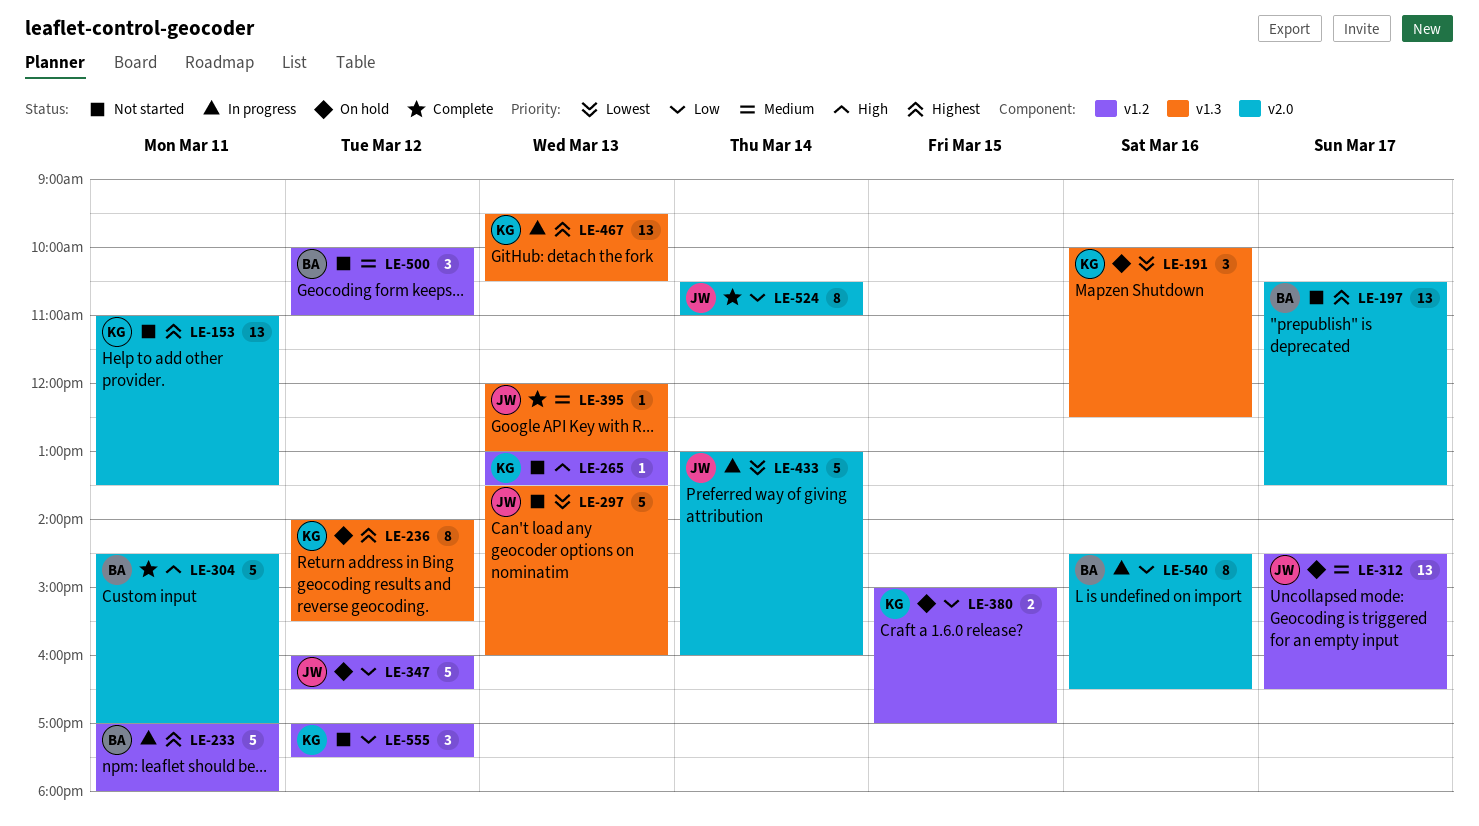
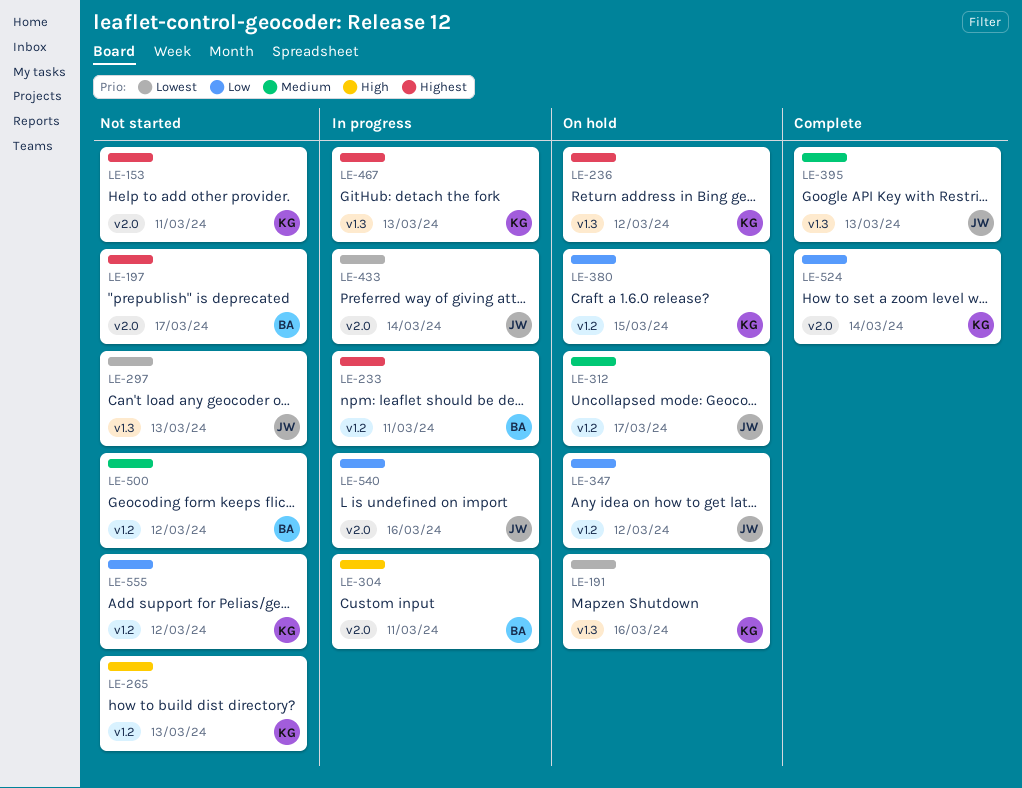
LE-304, status: Complete -> In progress
LE-524, owner: JW -> KG
LE-540, owner: BA -> JW

